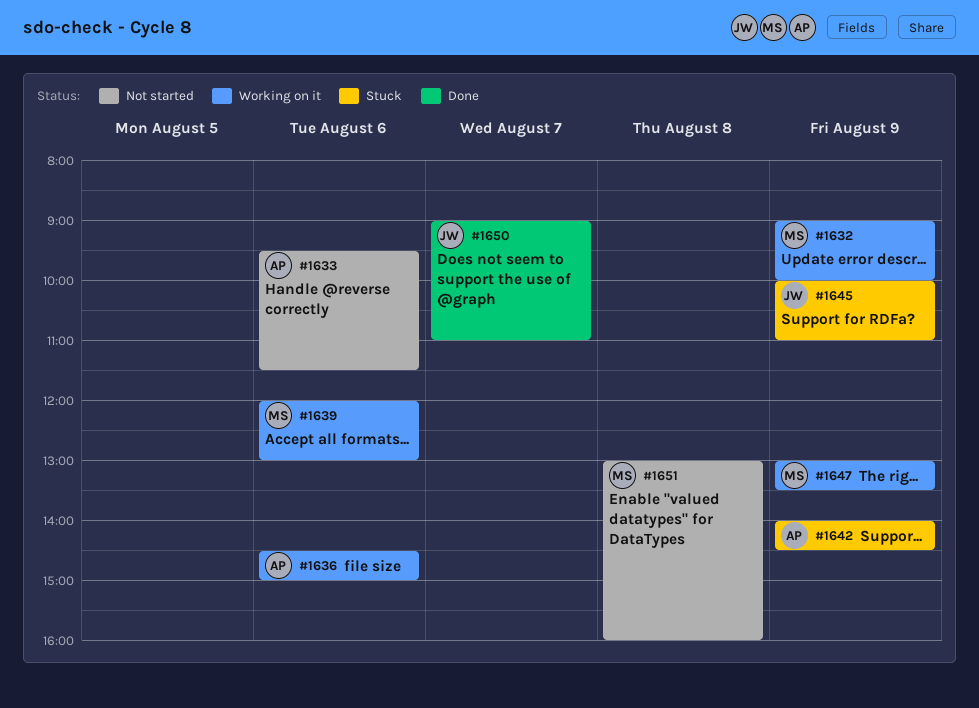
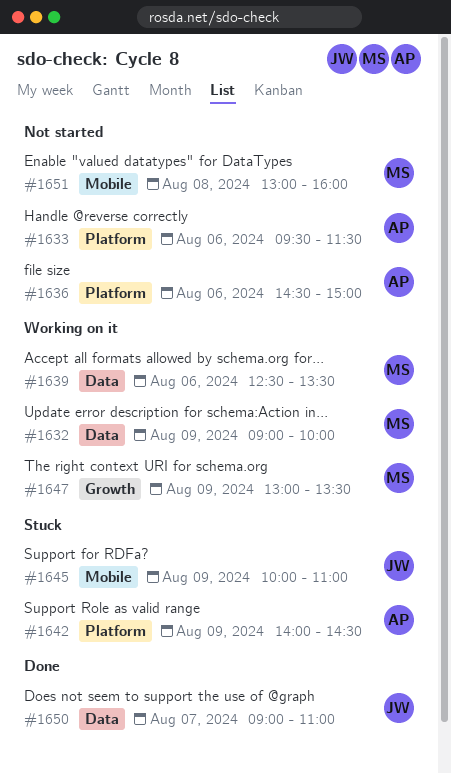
#1636, status: Working on it -> Not started
#1639, begins: 12:00 -> 12:30
#1639, ends: 13:00 -> 13:30

